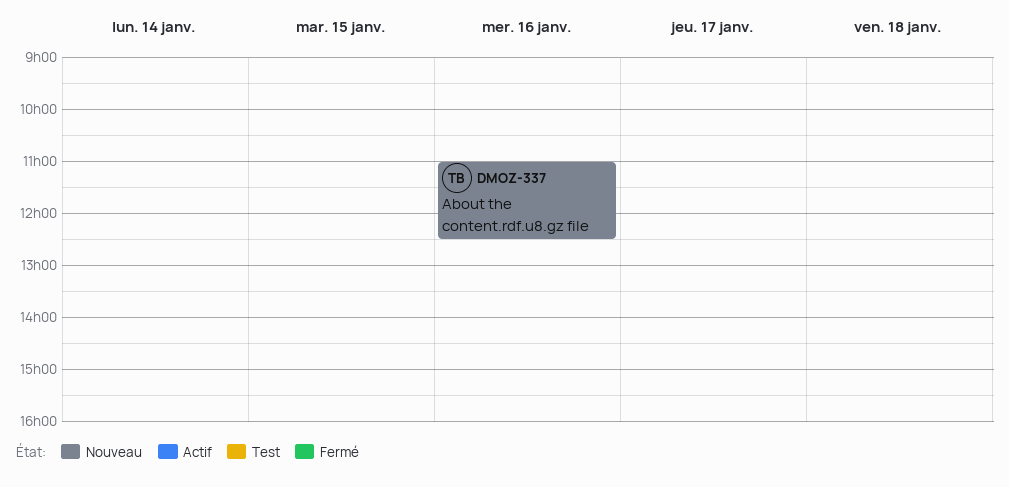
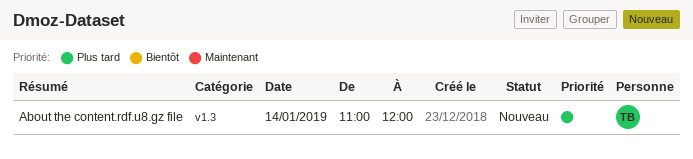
About the content.rdf.u8.gz file, day: Jan 16 -> Jan 14
About the content.rdf.u8.gz file, ends: 12:30 -> 12:00

